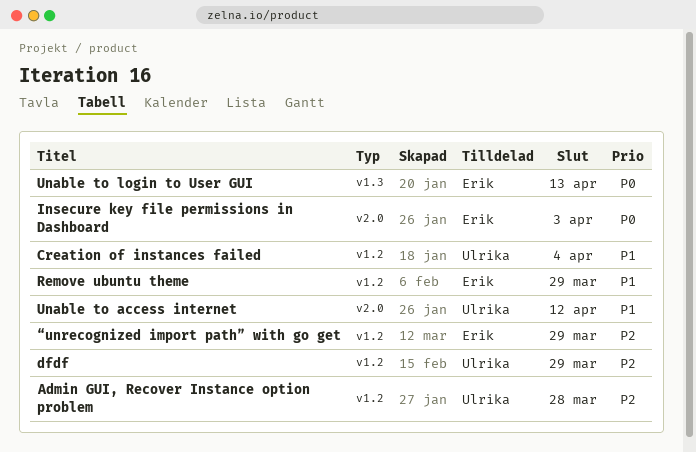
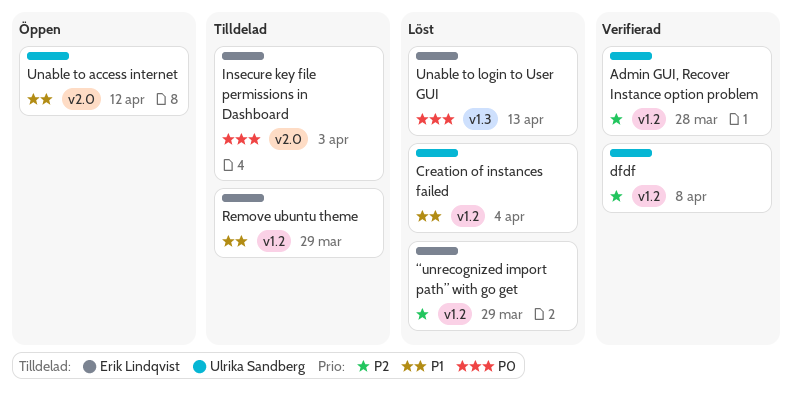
dfdf, due: Mar 29 -> Apr 8

